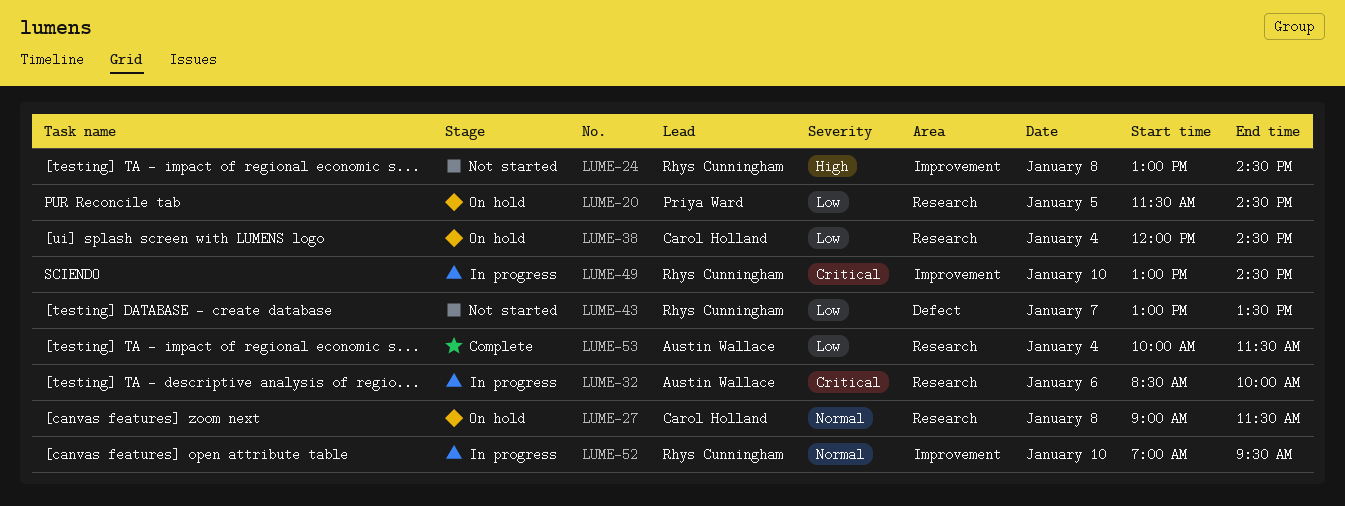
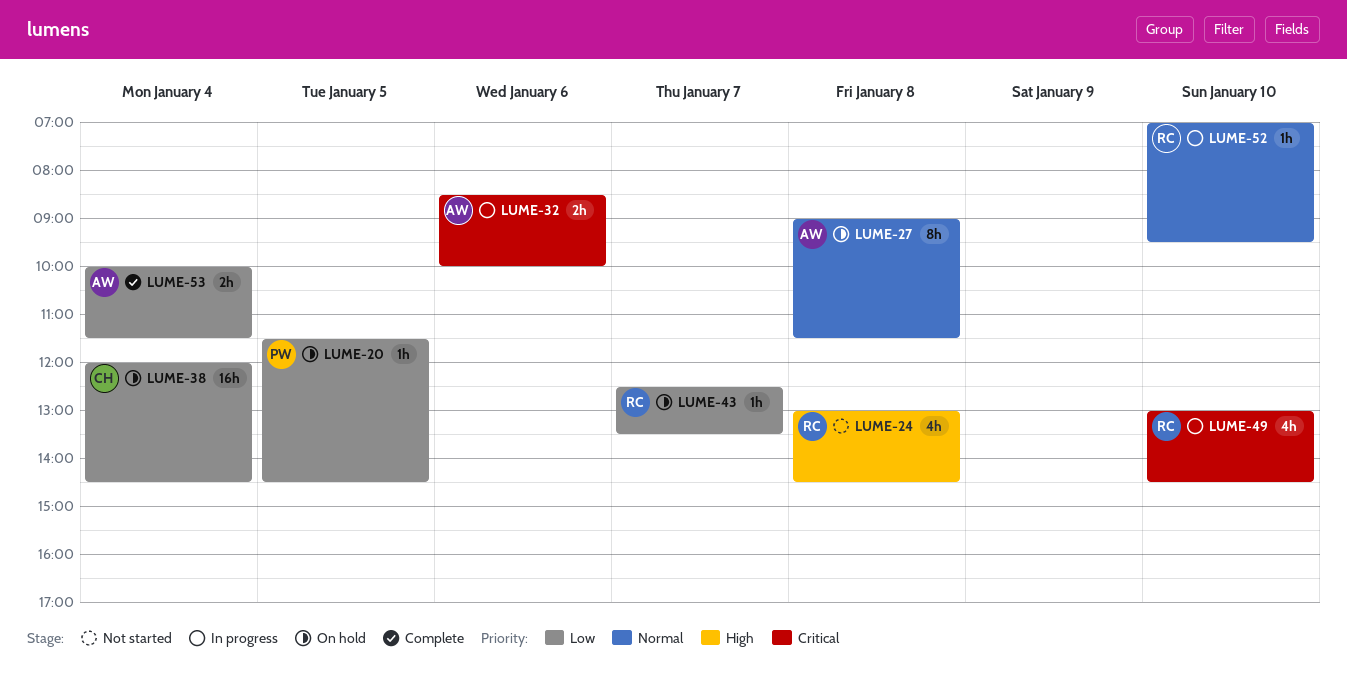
LUME-27, owner: Carol Holland -> Austin Wallace
LUME-43, status: Not started -> On hold
LUME-43, begins: 13:00 -> 12:30

